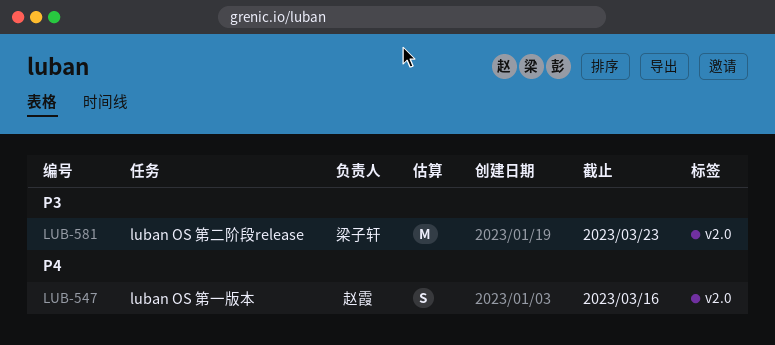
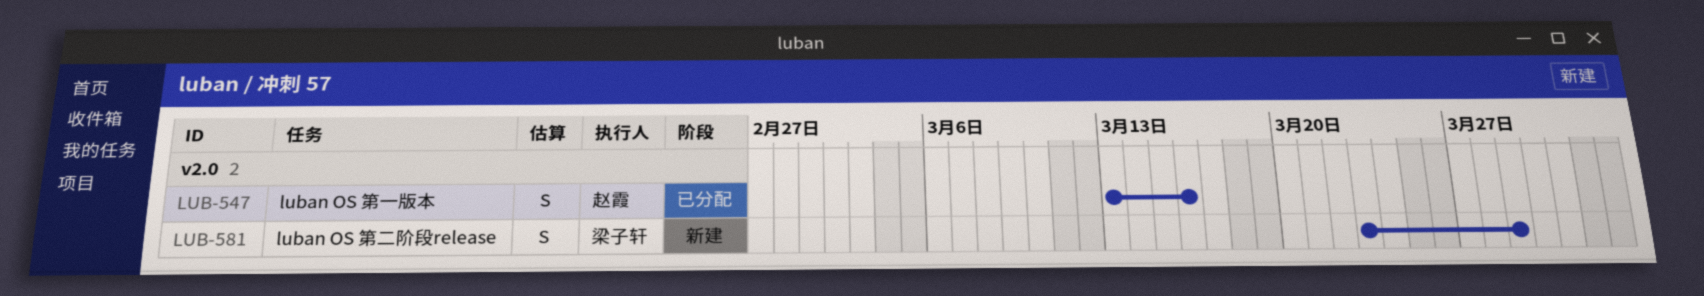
LUB-581, estimate: M -> S
LUB-581, due: Mar 23 -> Mar 29

